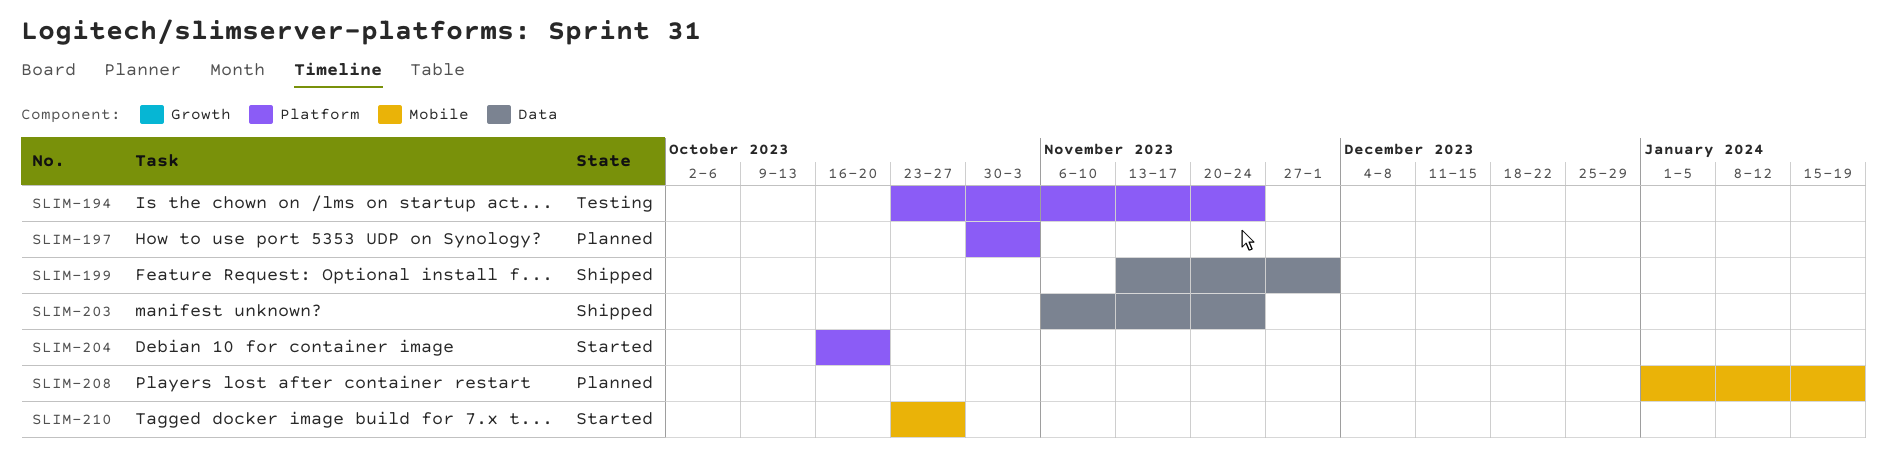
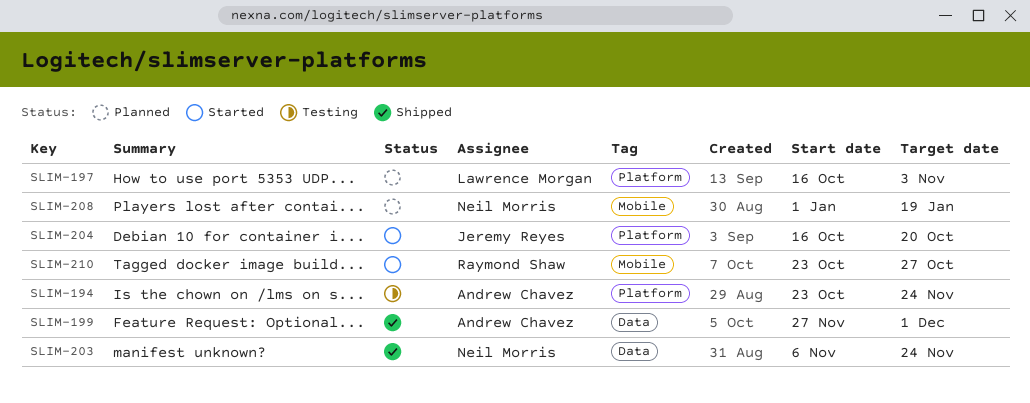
SLIM-197, start: Oct 30 -> Oct 16
SLIM-199, start: Nov 13 -> Nov 27

